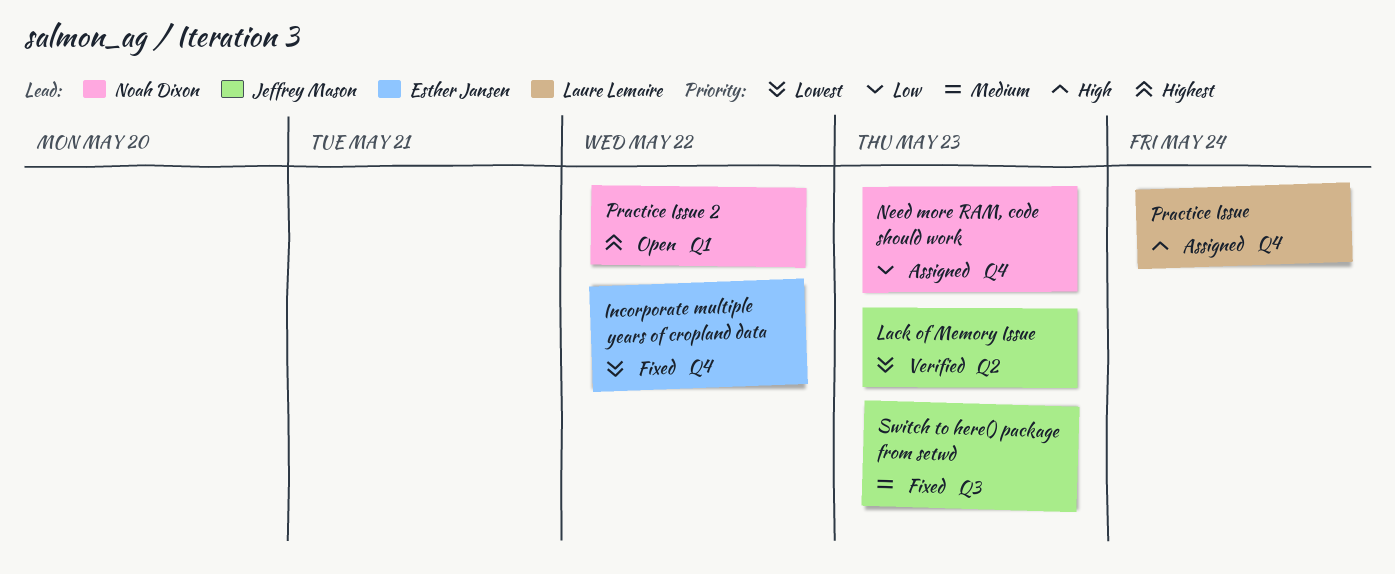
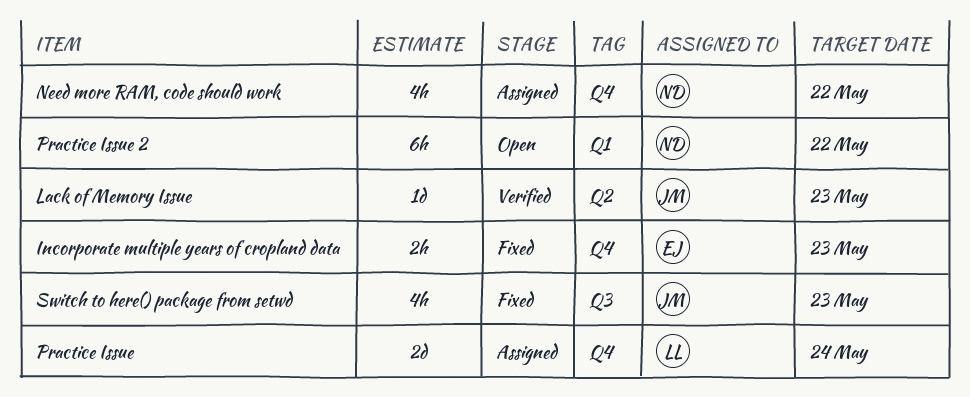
Incorporate multiple years of cropland data, due: May 22 -> May 23
Need more RAM, code should work, due: May 23 -> May 22

